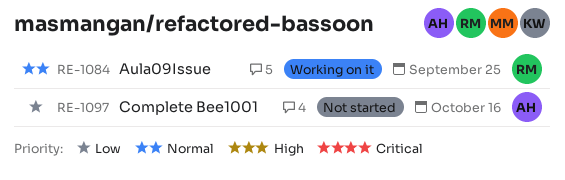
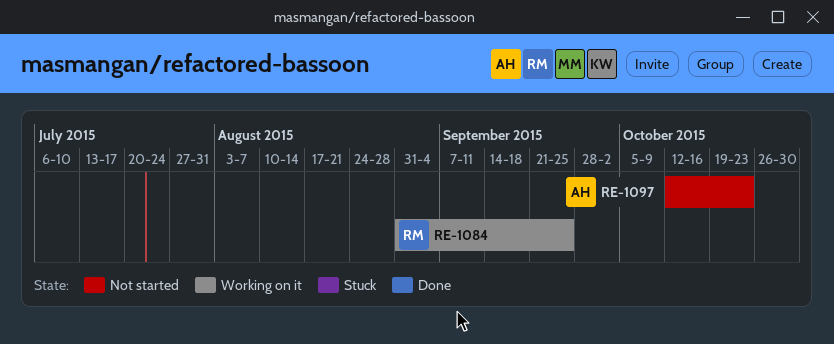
RE-1097, due: Oct 16 -> Oct 23

